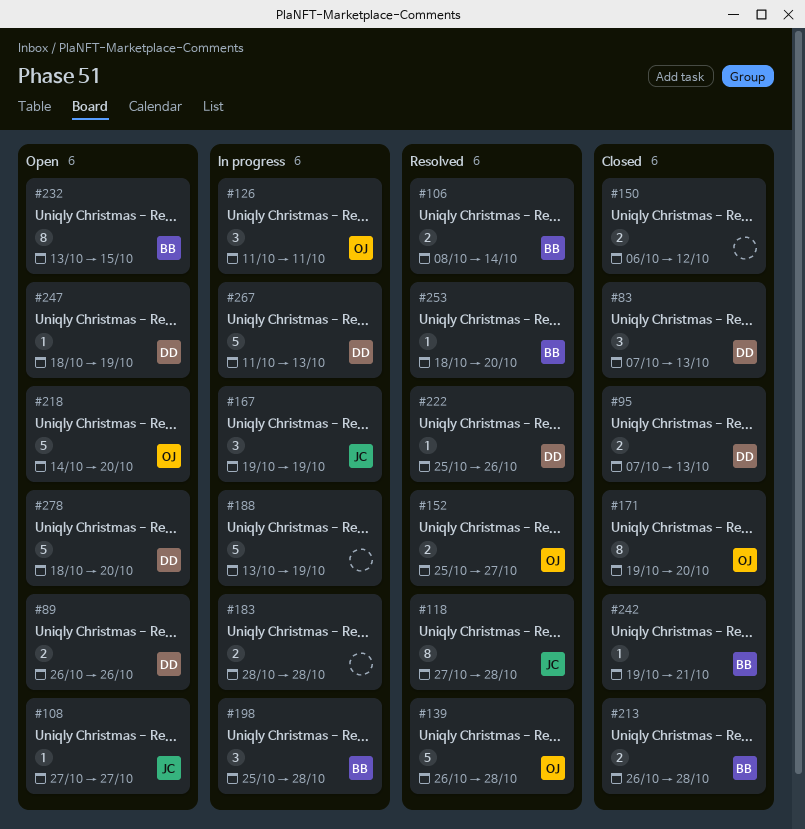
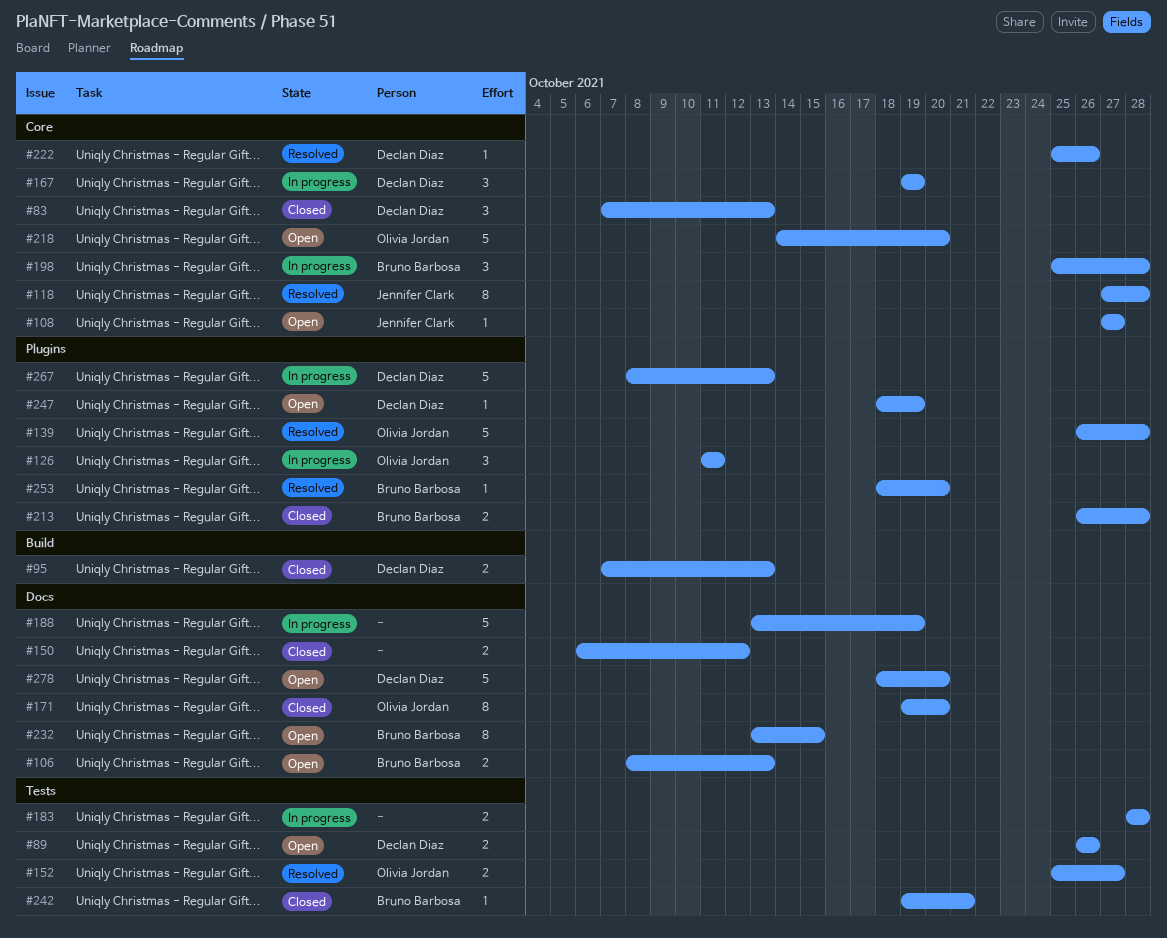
#106, status: Resolved -> Open
#106, due: Oct 14 -> Oct 13
#167, owner: Jennifer Clark -> Declan Diaz
#267, start: Oct 11 -> Oct 8

